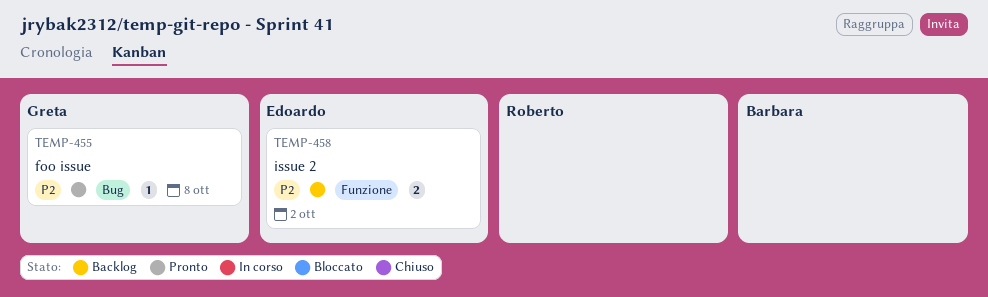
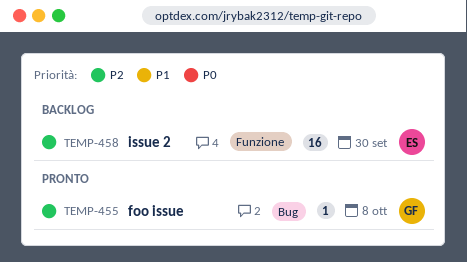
TEMP-458, estimate: 2 -> 16
TEMP-458, due: Oct 2 -> Sep 30

